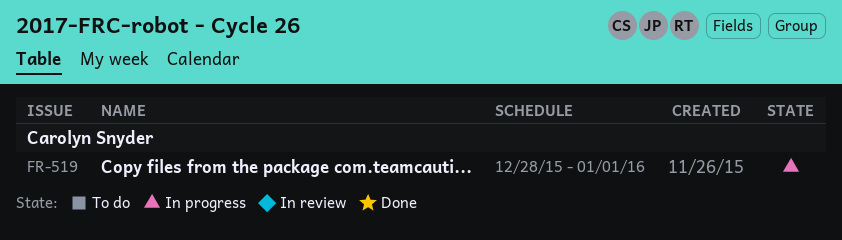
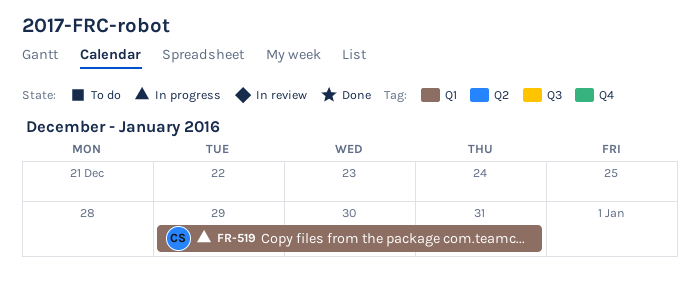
FR-519, start: Dec 28 -> Dec 29
FR-519, due: Jan 1 -> Dec 31

